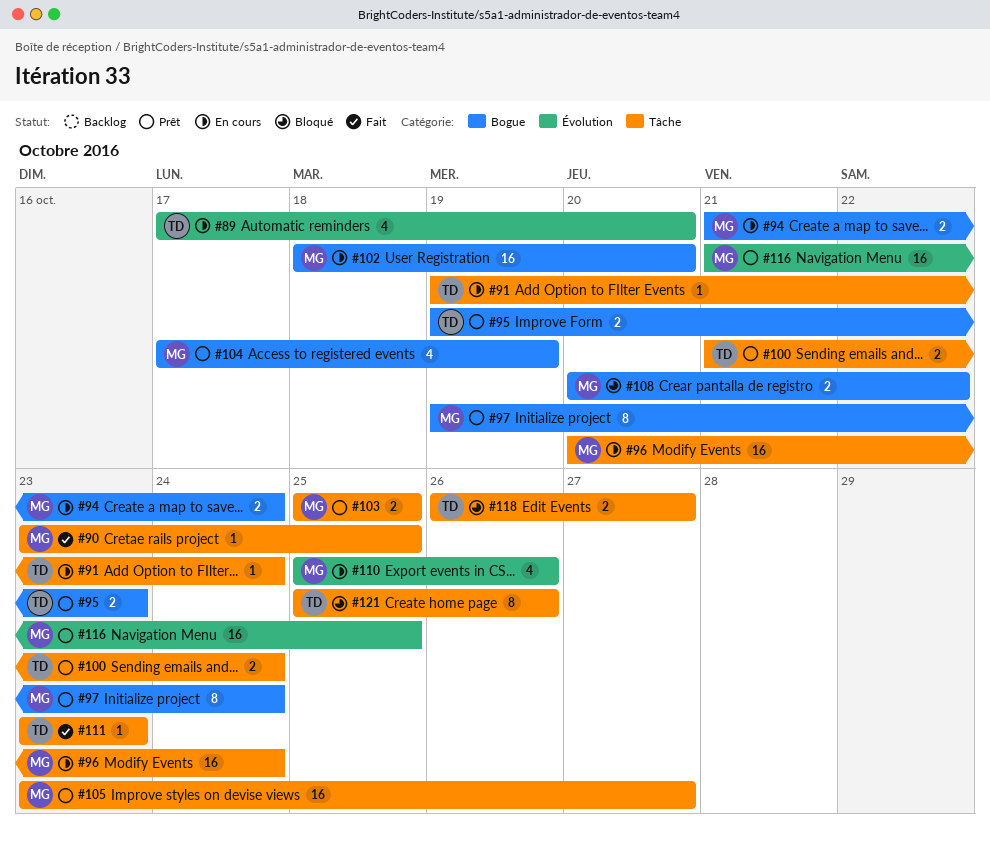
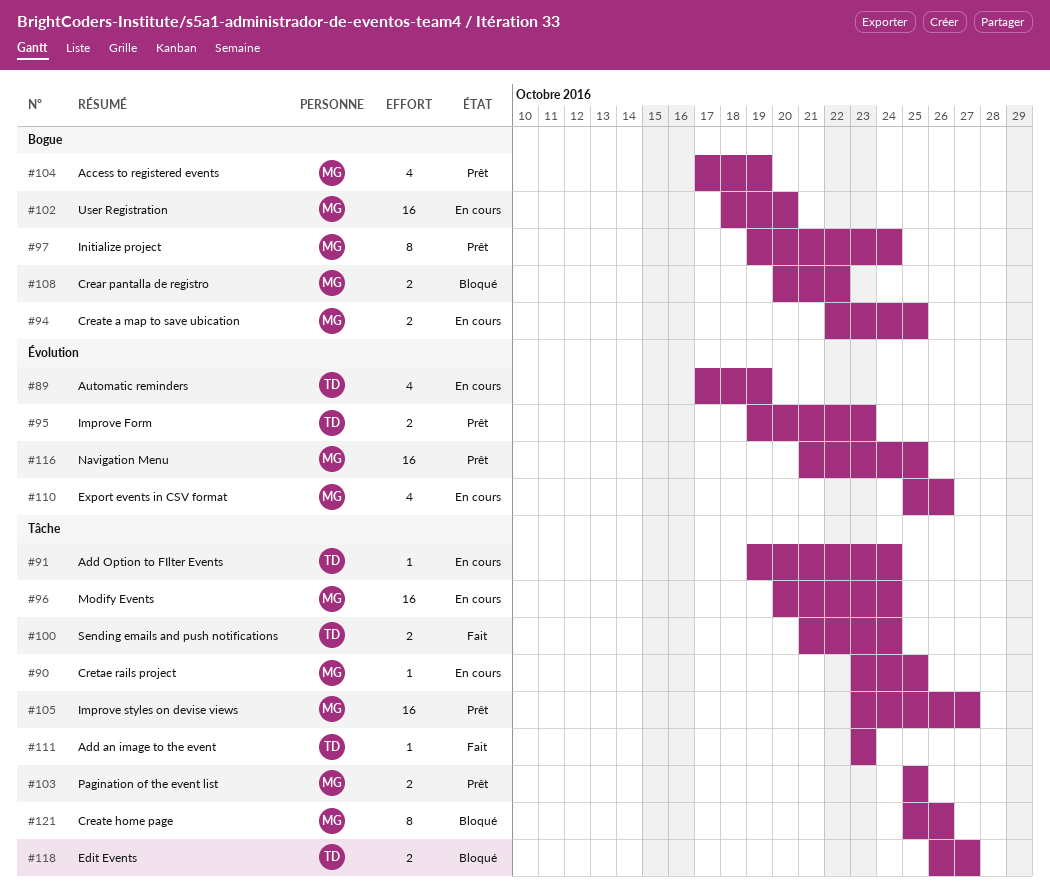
#89, due: Oct 20 -> Oct 19
#90, status: Fait -> En cours
#94, start: Oct 21 -> Oct 22
#94, due: Oct 24 -> Oct 25
#95, label: Bogue -> Évolution
#100, status: Prêt -> Fait
#121, owner: TD -> MG

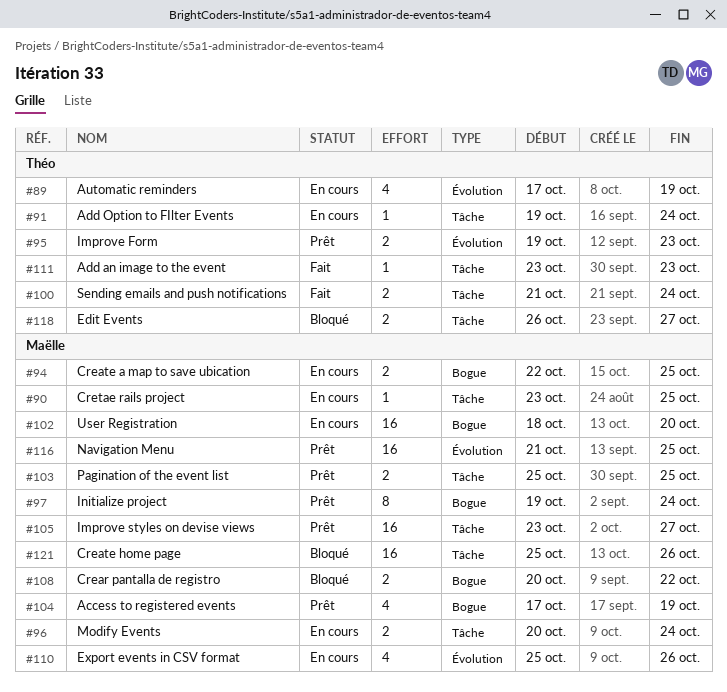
#96, estimate: 16 -> 2
#121, estimate: 8 -> 16

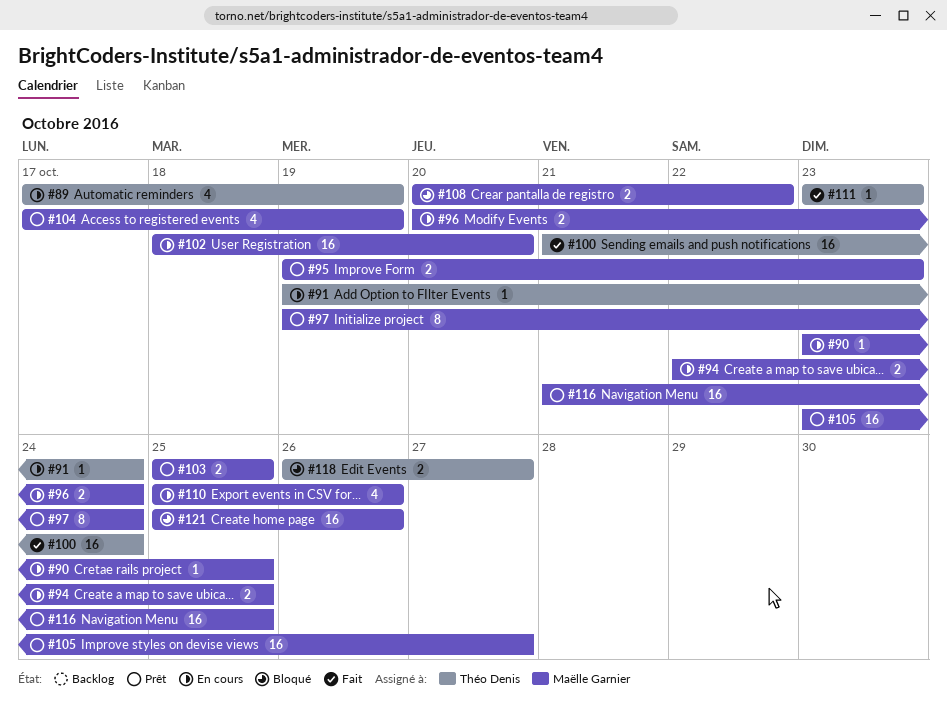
#95, owner: Théo Denis -> Maëlle Garnier
#100, estimate: 2 -> 16

